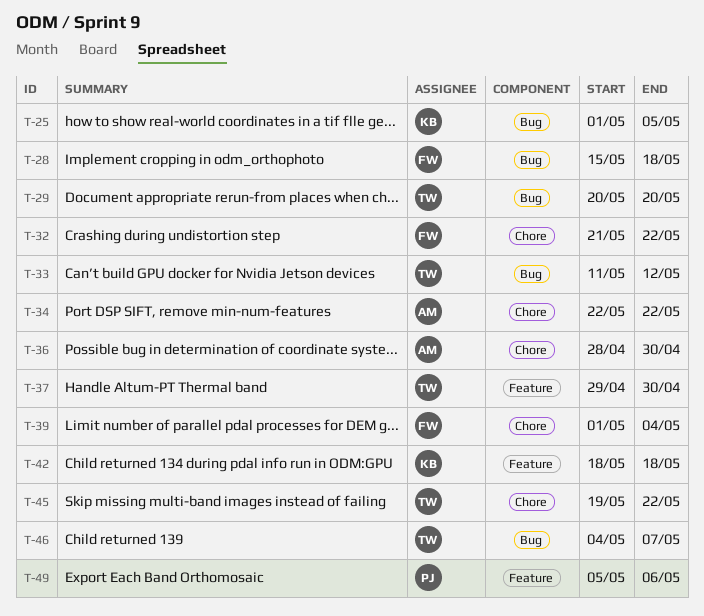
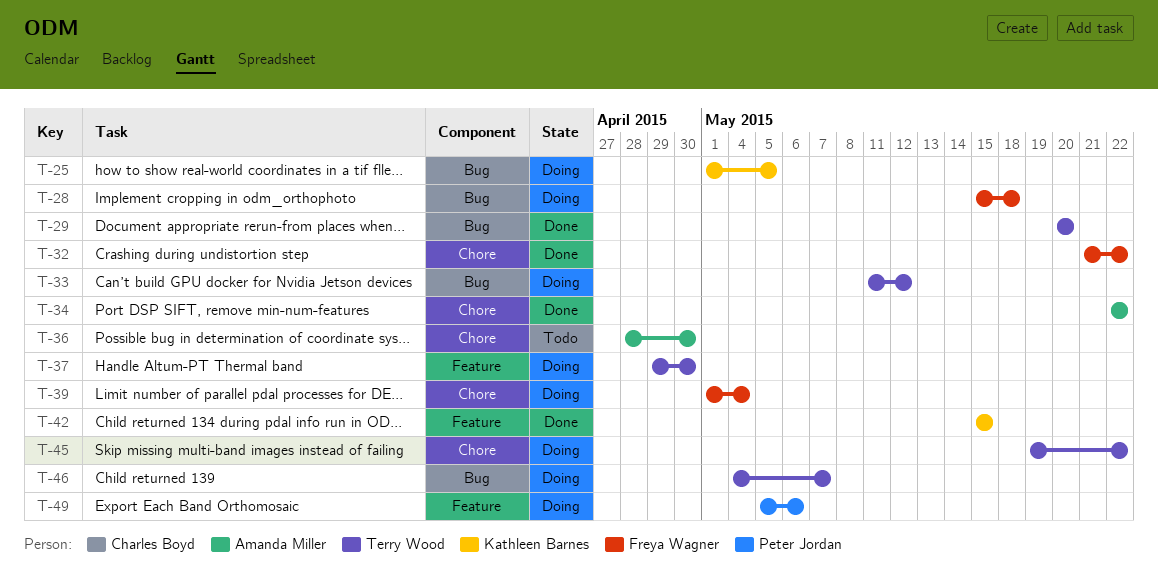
T-42, start: May 18 -> May 15
T-42, due: May 18 -> May 15

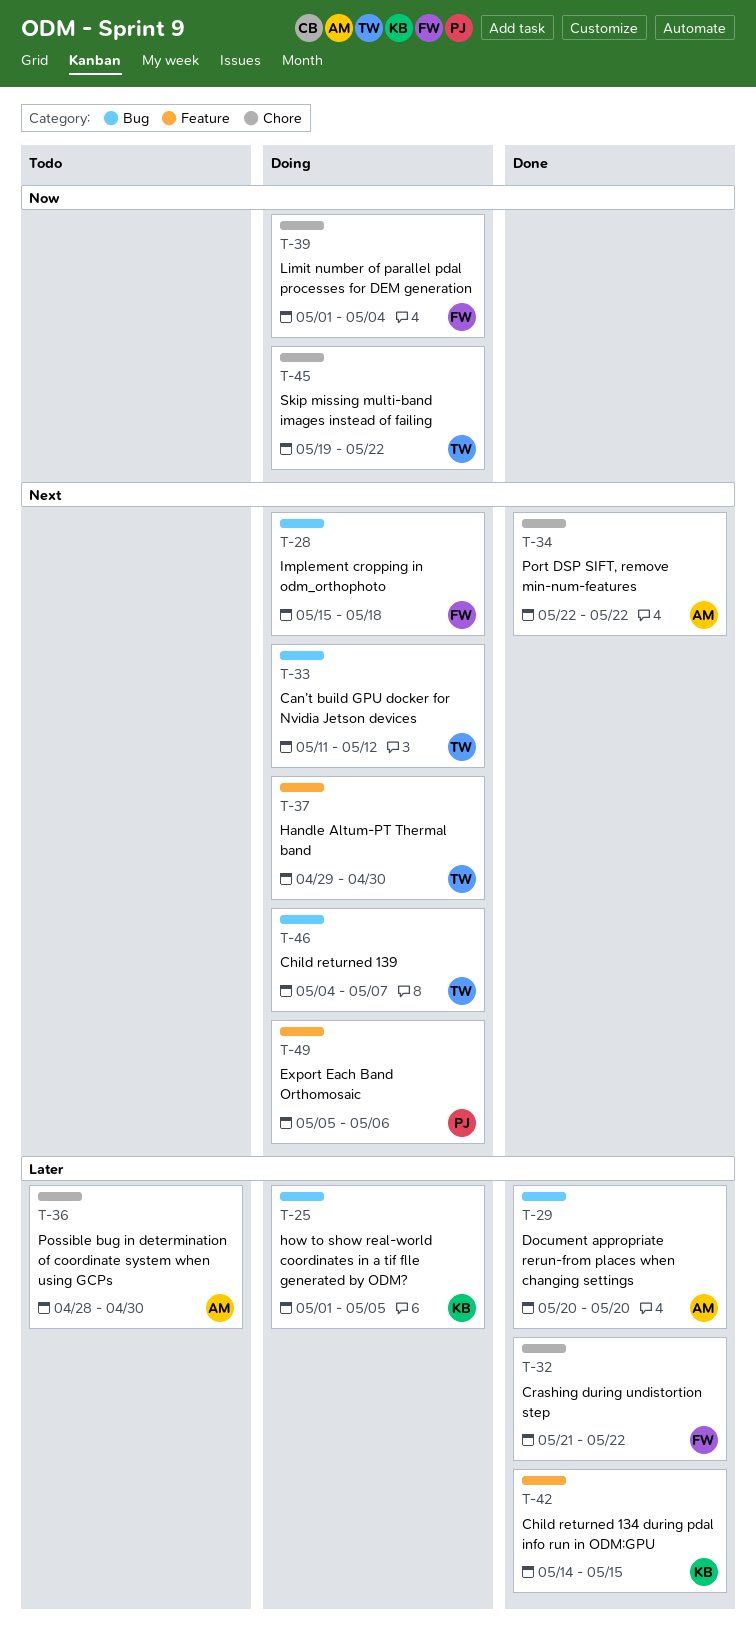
T-29, owner: Terry Wood -> Amanda Miller
T-42, start: May 15 -> May 14

